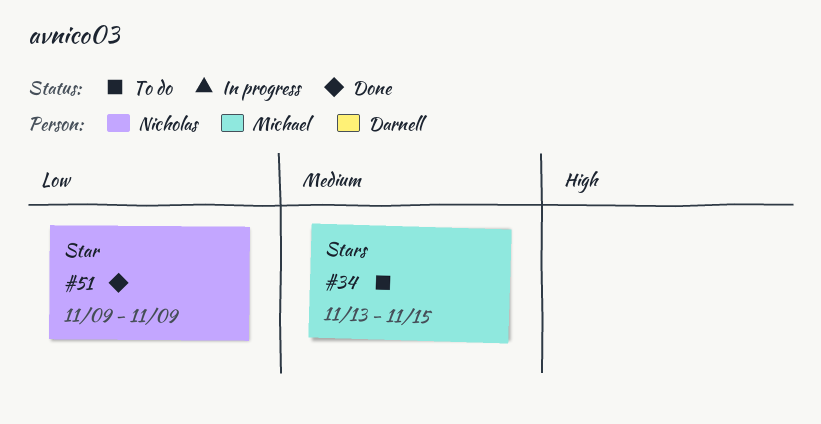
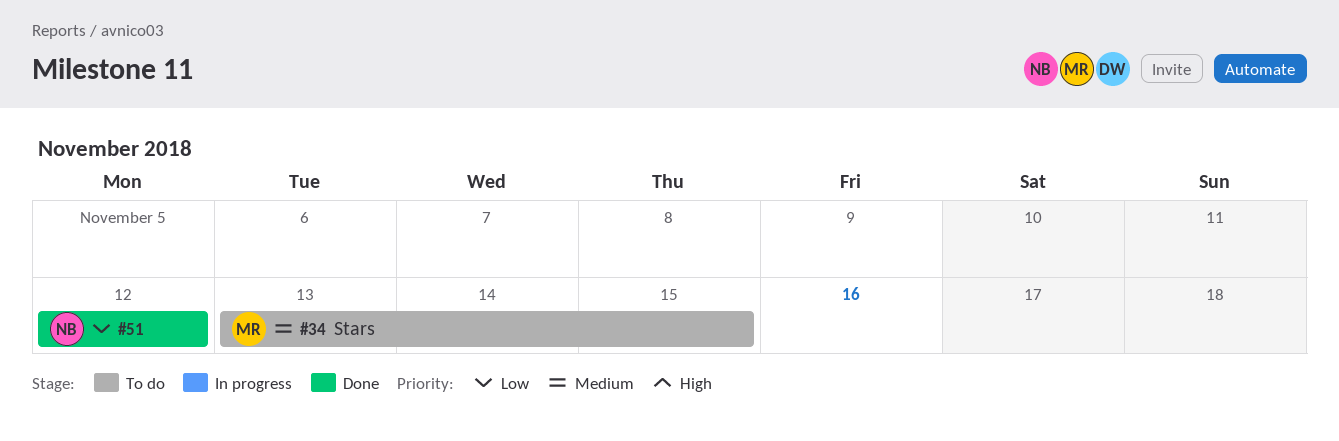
#51, start: Nov 9 -> Nov 12
#51, due: Nov 9 -> Nov 12

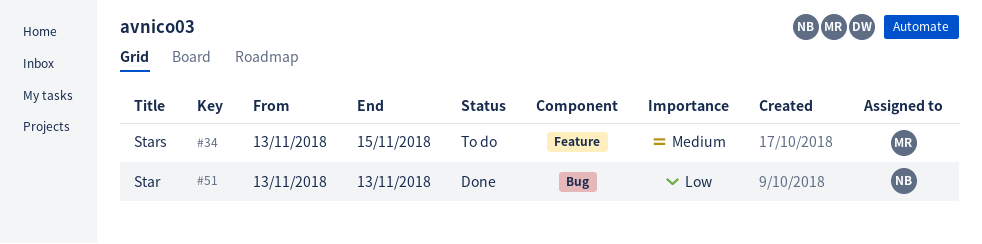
#51, start: Nov 12 -> Nov 13
#51, due: Nov 12 -> Nov 13

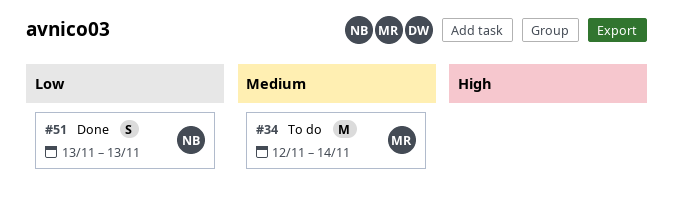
#34, start: Nov 13 -> Nov 12
#34, due: Nov 15 -> Nov 14

